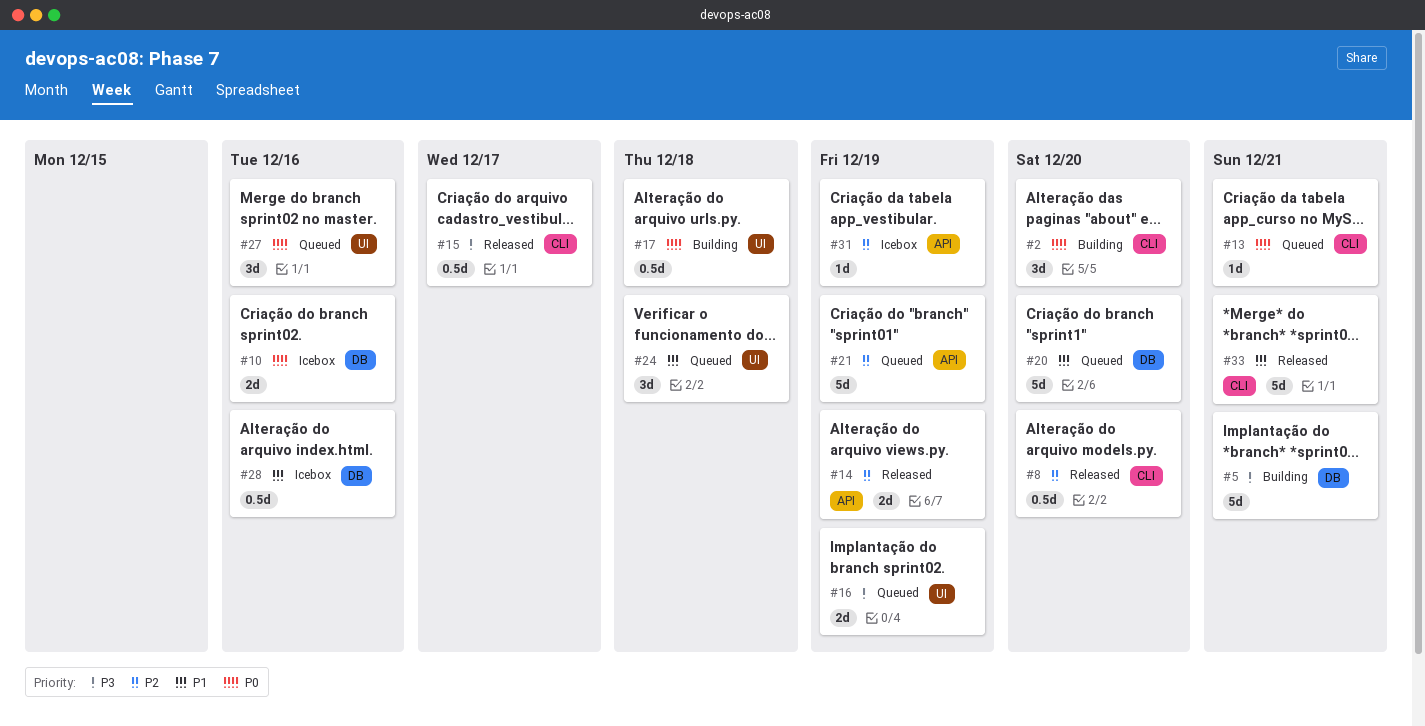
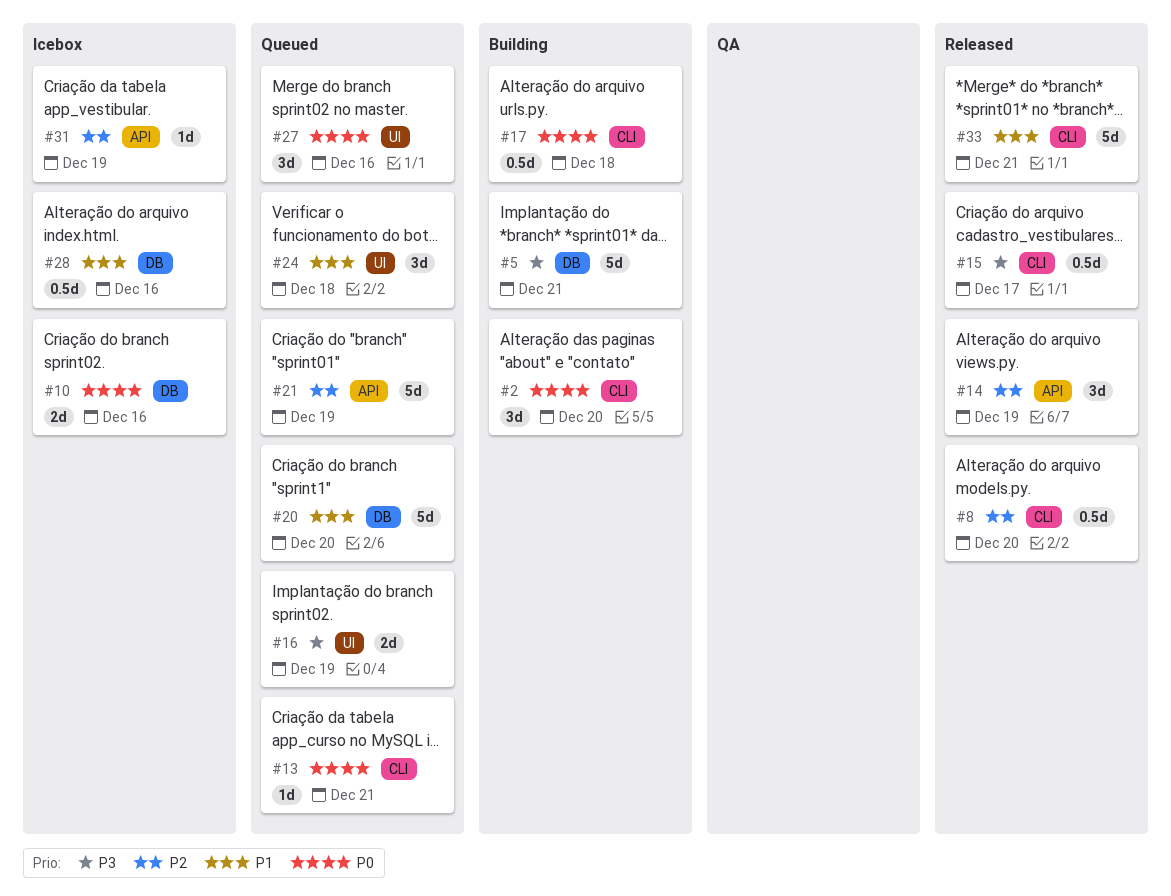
#14, estimate: 2d -> 3d
#17, label: UI -> CLI

